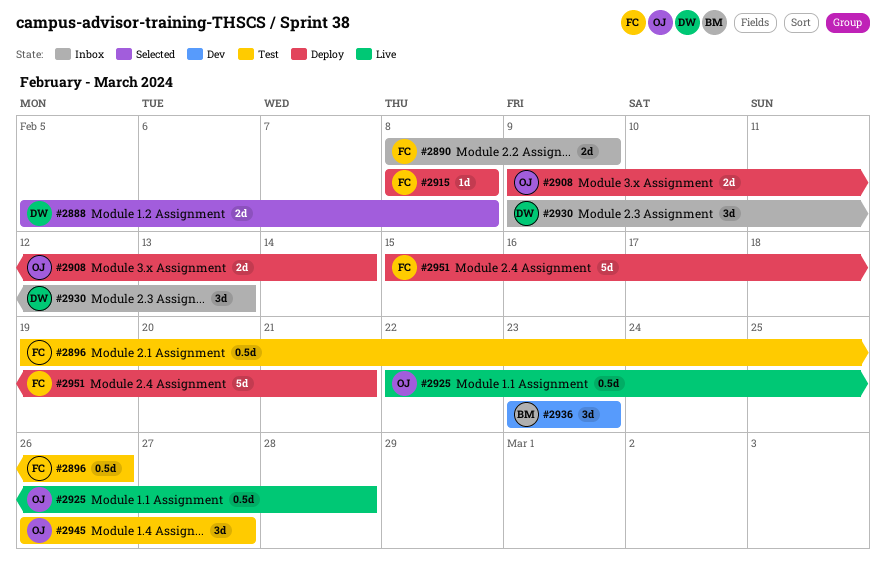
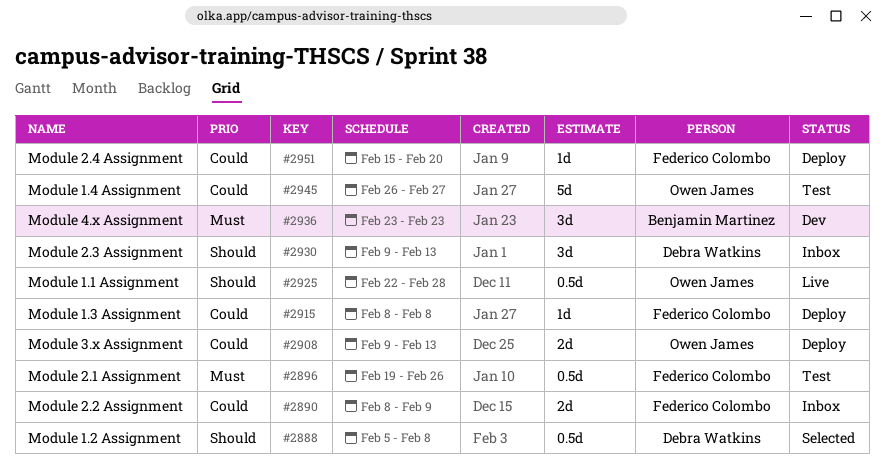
#2888, estimate: 2d -> 0.5d
#2908, due: Feb 14 -> Feb 13
#2945, estimate: 3d -> 5d
#2951, estimate: 5d -> 1d
#2951, due: Feb 21 -> Feb 20

